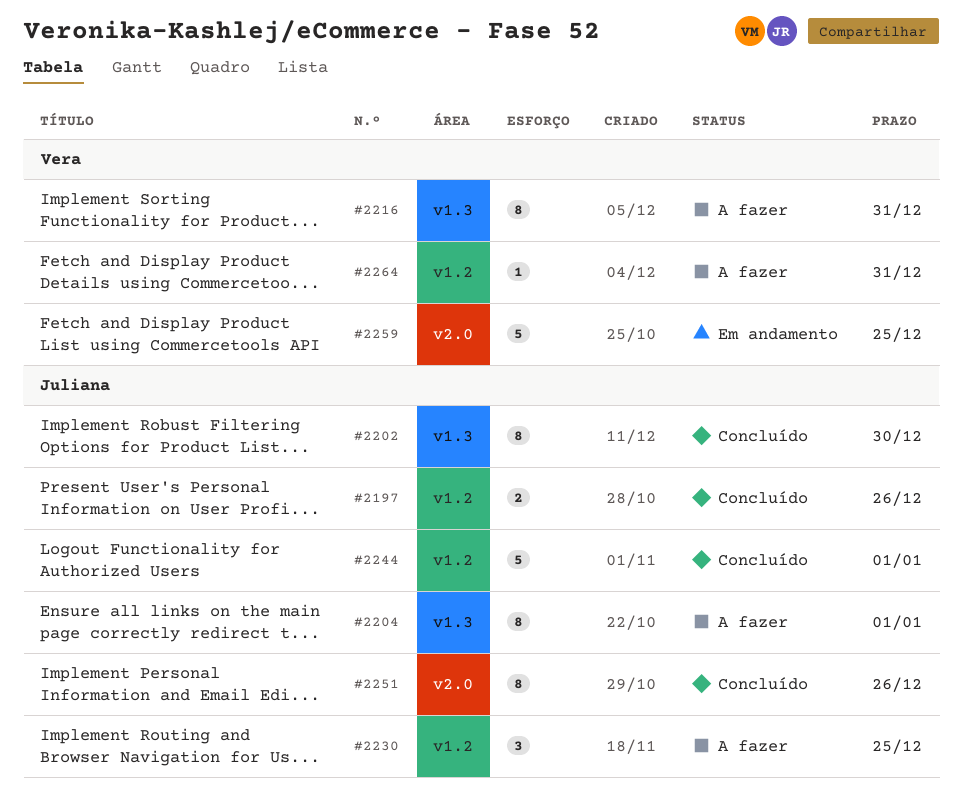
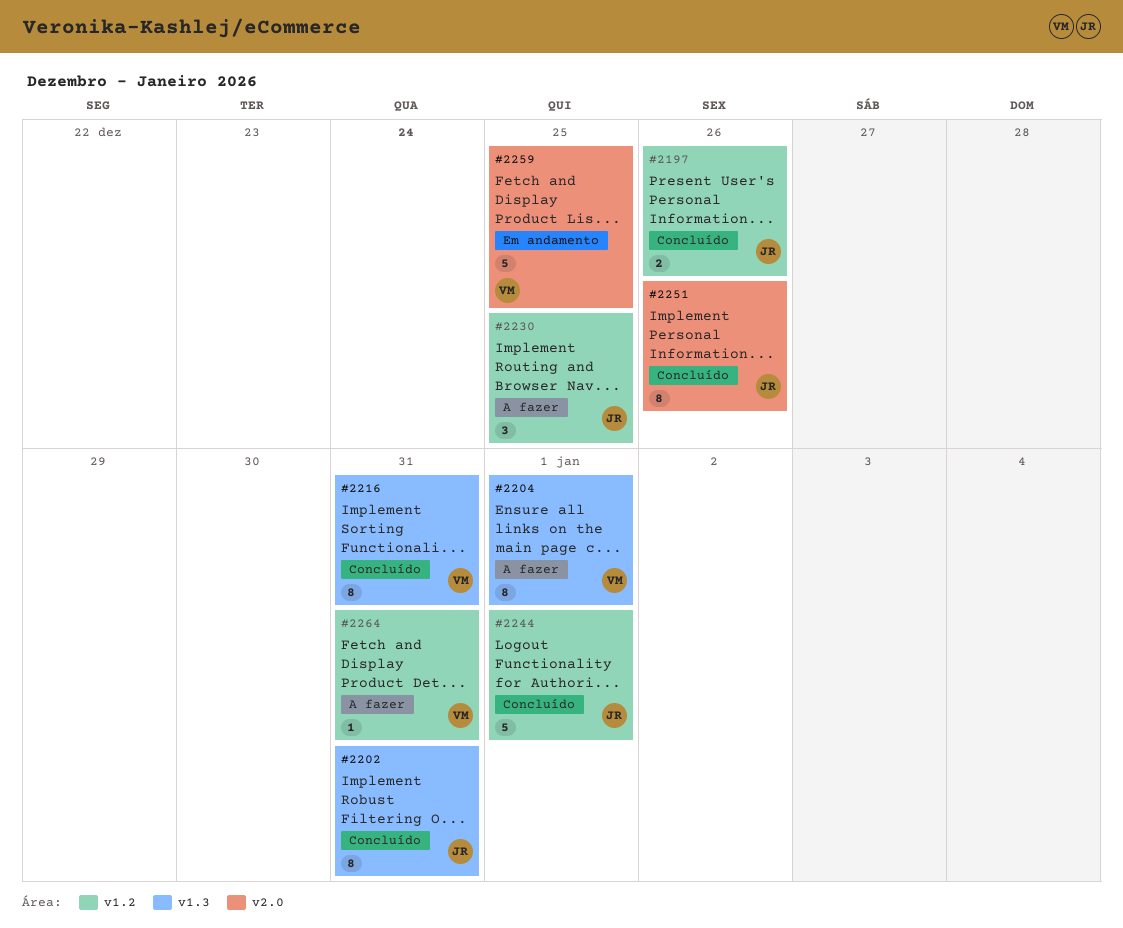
#2202, due: Dec 30 -> Dec 31
#2204, owner: Juliana -> Vera
#2216, status: A fazer -> Concluído

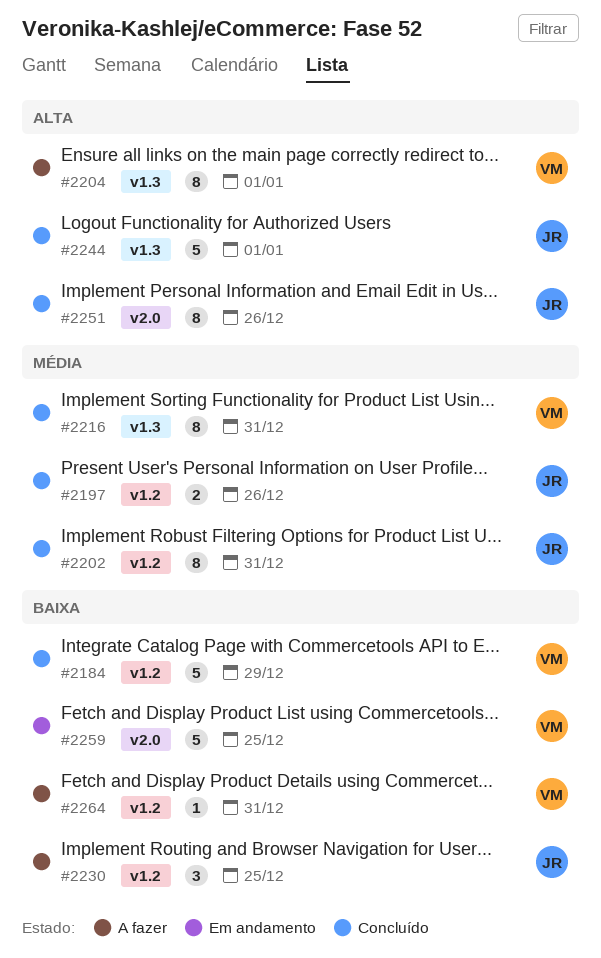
#2184: none -> present
#2202, label: v1.3 -> v1.2
#2244, label: v1.2 -> v1.3

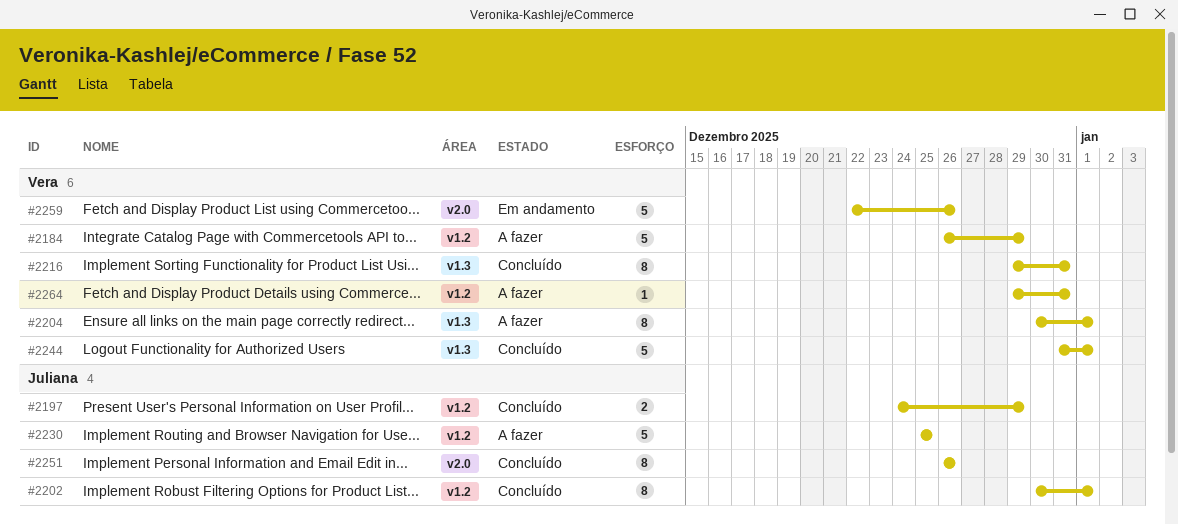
#2184, status: Concluído -> A fazer
#2197, due: Dec 26 -> Dec 29
#2202, due: Dec 31 -> Jan 1
#2230, estimate: 3 -> 5
#2244, owner: Juliana -> Vera
#2259, due: Dec 25 -> Dec 26

